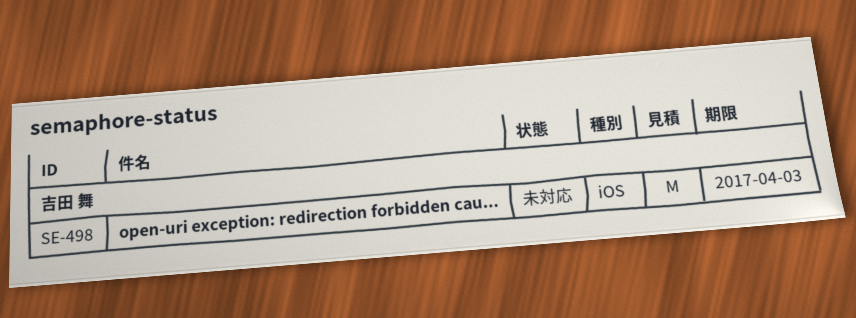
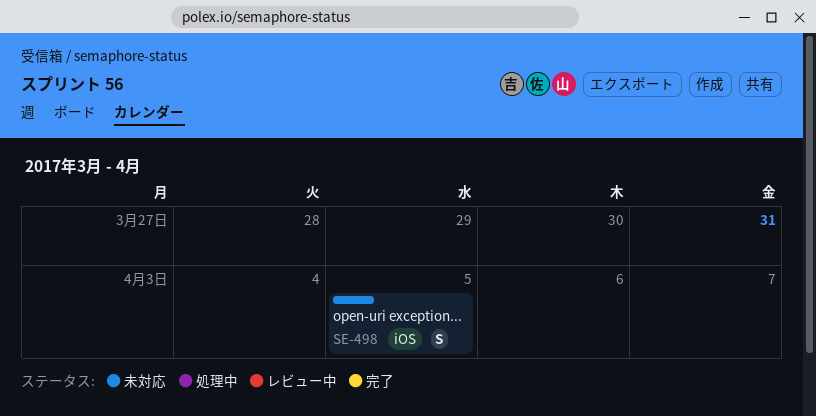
SE-498, estimate: M -> S
SE-498, due: Apr 3 -> Apr 5

